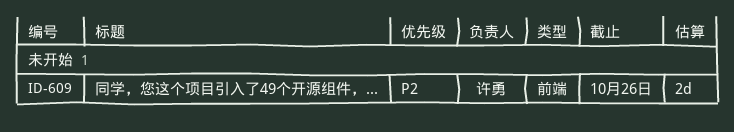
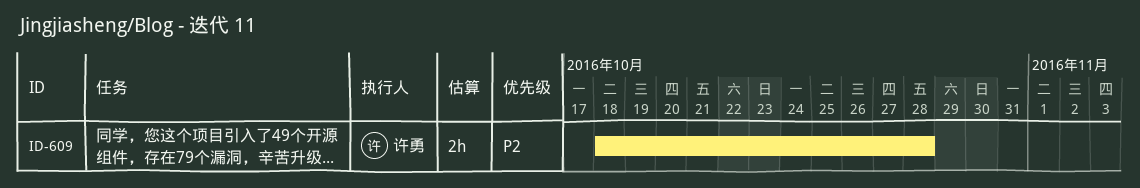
ID-609, estimate: 2d -> 2h
ID-609, due: Oct 26 -> Oct 28

